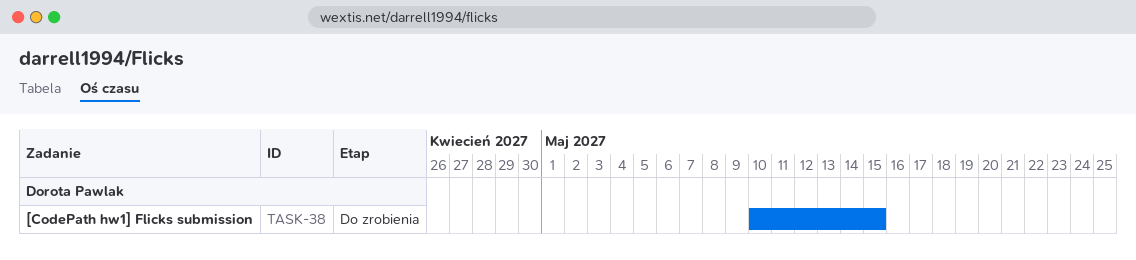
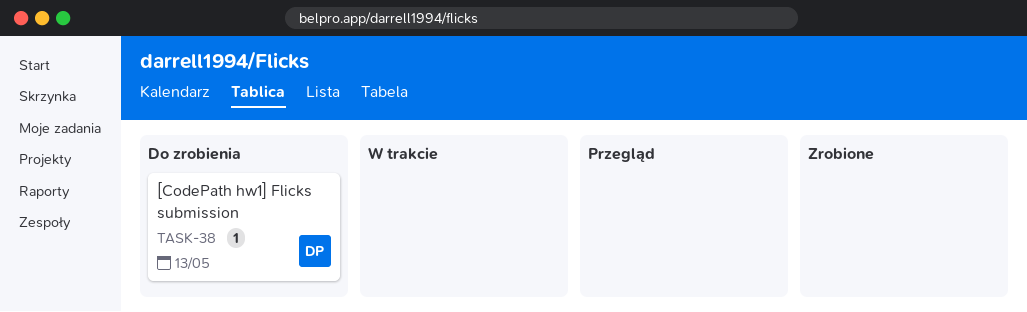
TASK-38, due: May 15 -> May 13

